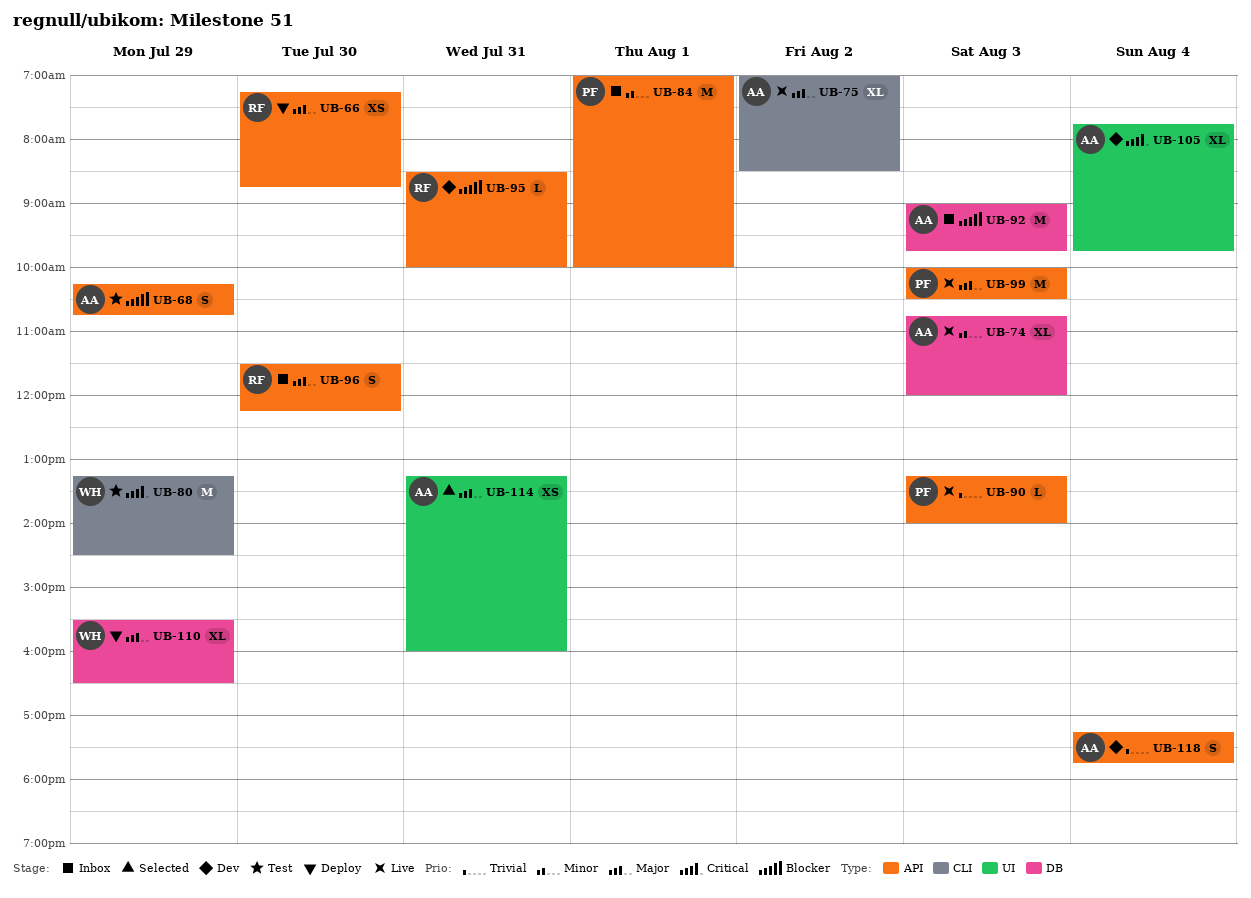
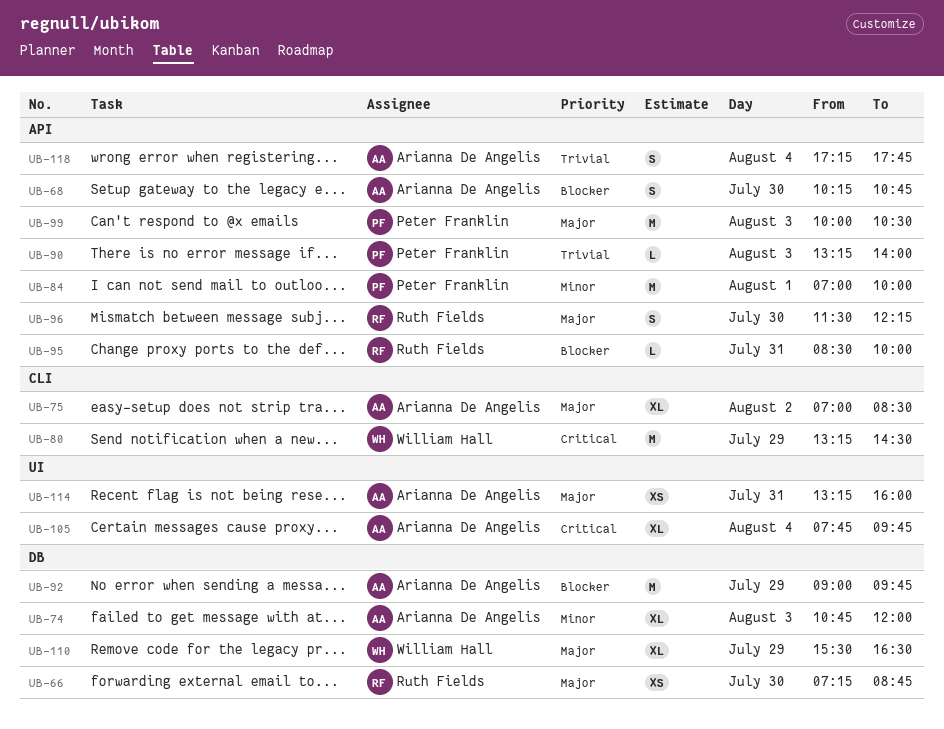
UB-66, label: API -> DB
UB-68, day: Jul 29 -> Jul 30
UB-92, day: Aug 3 -> Jul 29

